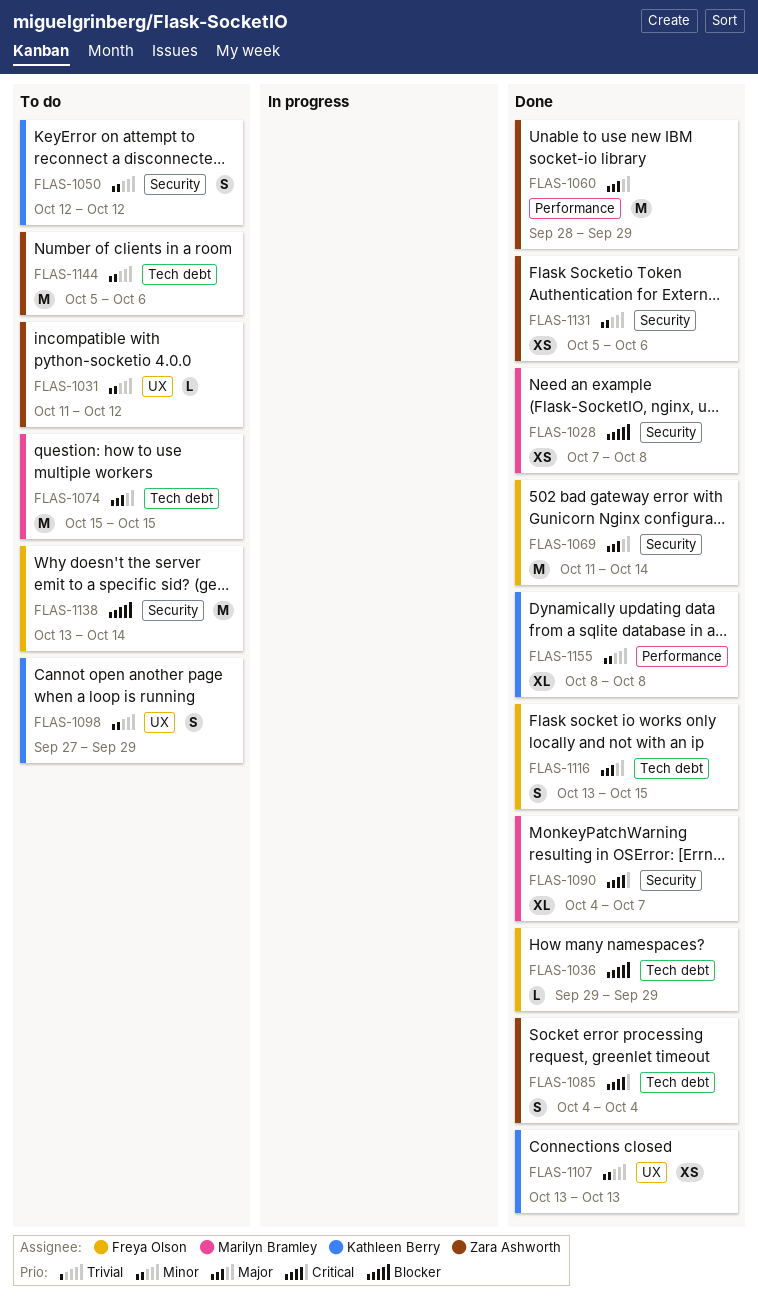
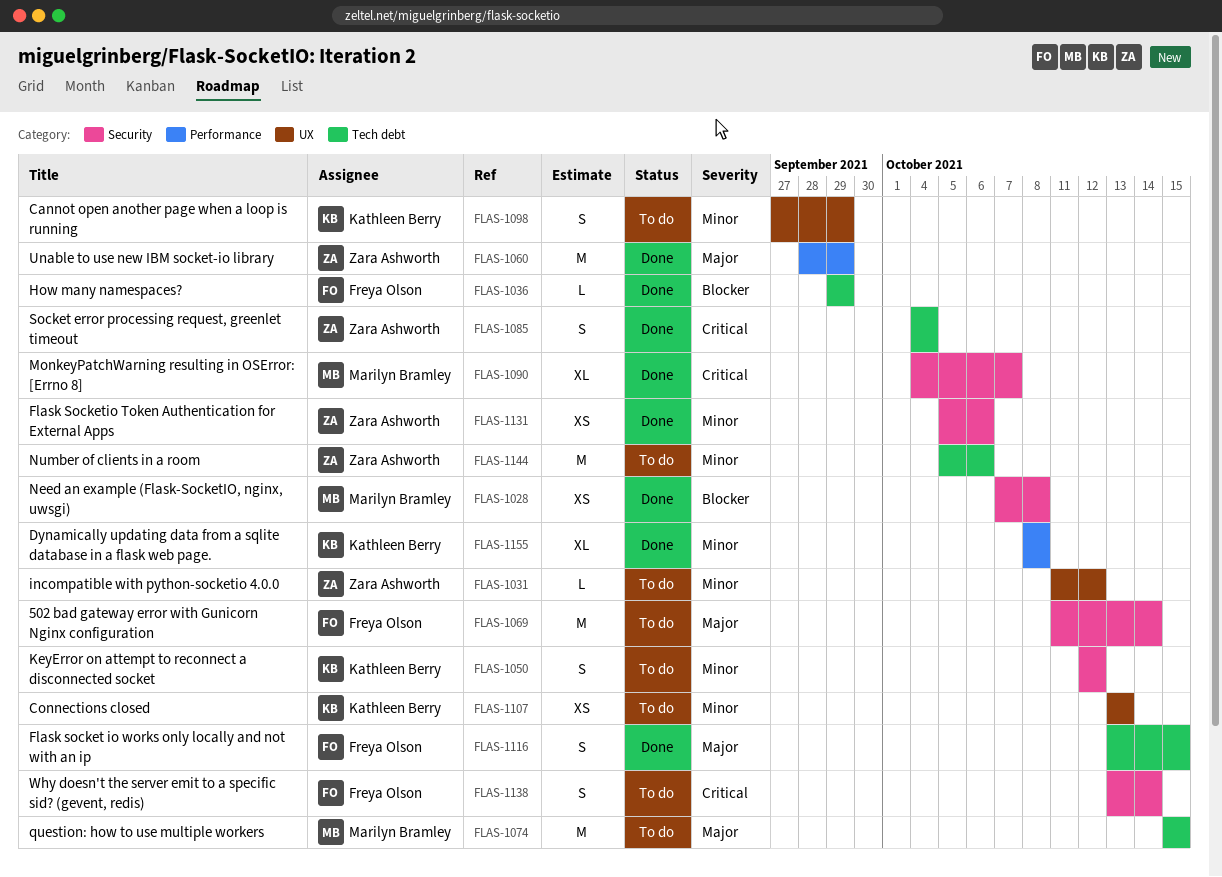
FLAS-1069, status: Done -> To do
FLAS-1107, status: Done -> To do
FLAS-1138, priority: Blocker -> Critical
FLAS-1138, estimate: M -> S

